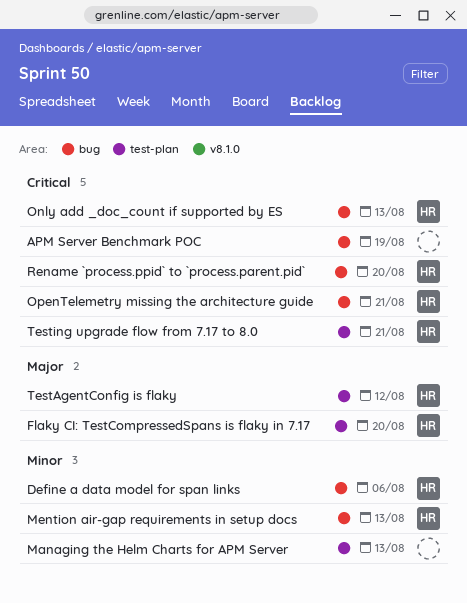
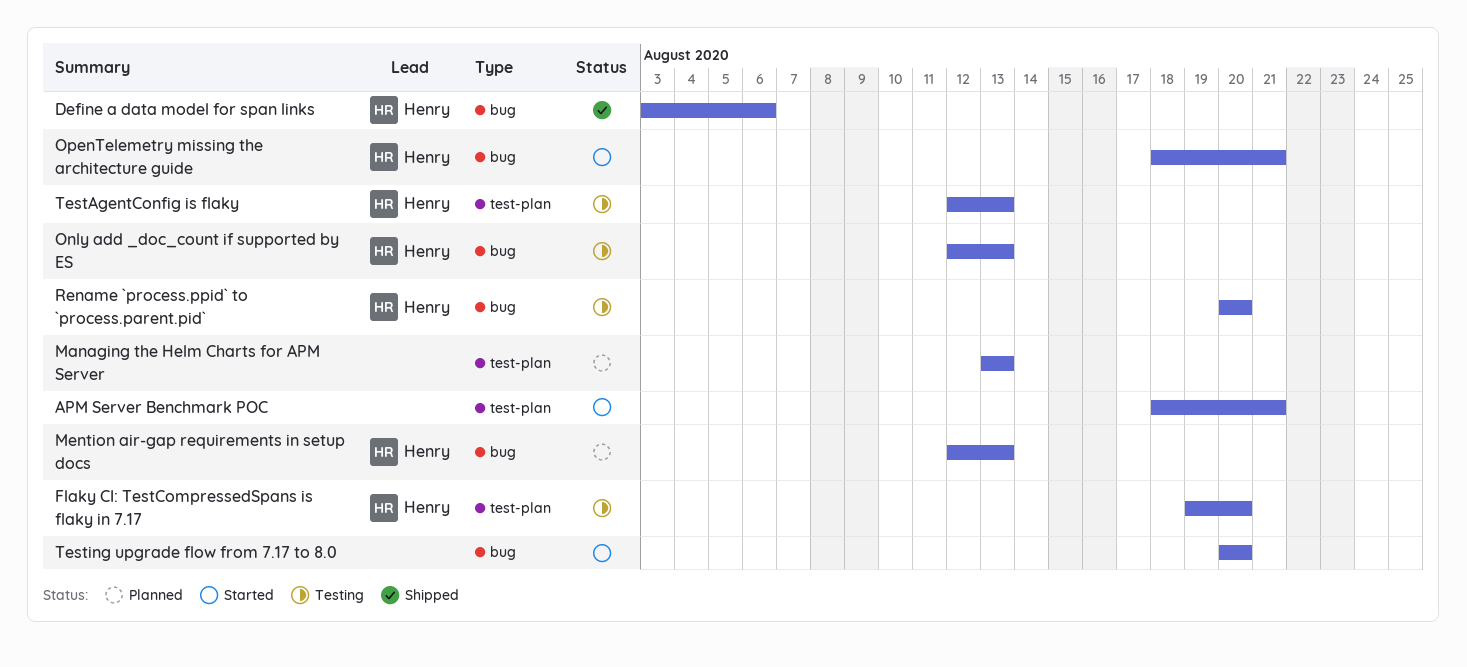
APM Server Benchmark POC, label: bug -> test-plan
APM Server Benchmark POC, due: Aug 19 -> Aug 21
TestAgentConfig is flaky, due: Aug 12 -> Aug 13
Testing upgrade flow from 7.17 to 8.0, owner: Henry -> none
Testing upgrade flow from 7.17 to 8.0, label: test-plan -> bug
Testing upgrade flow from 7.17 to 8.0, due: Aug 21 -> Aug 20

